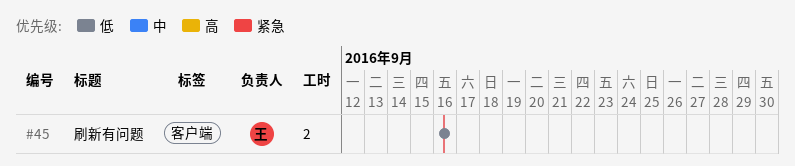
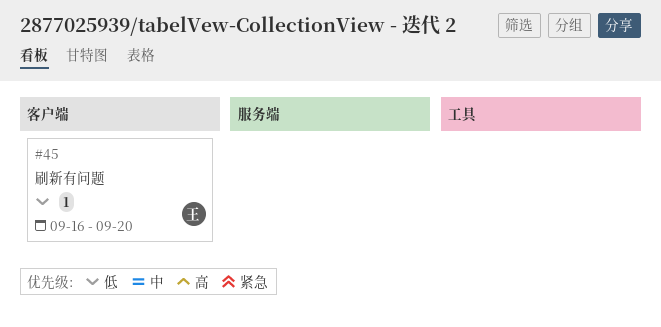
#45, estimate: 2 -> 1
#45, due: Sep 16 -> Sep 20

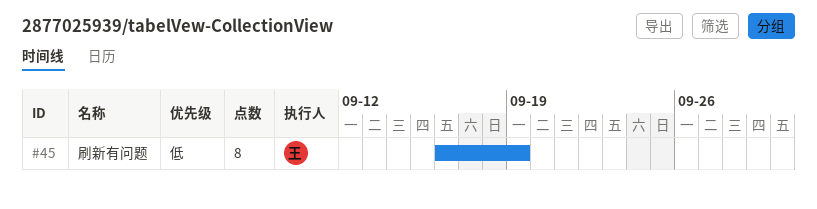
#45, estimate: 1 -> 8
#45, due: Sep 20 -> Sep 19

